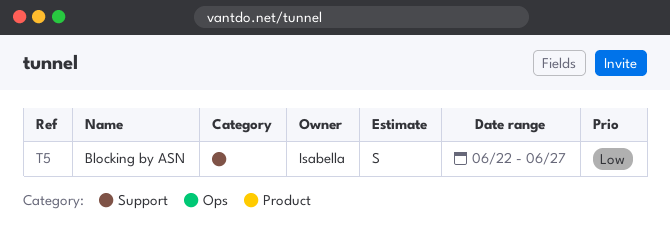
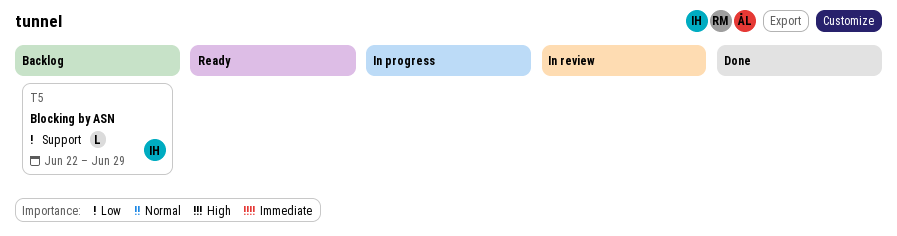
T5, estimate: S -> L
T5, due: Jun 27 -> Jun 29

